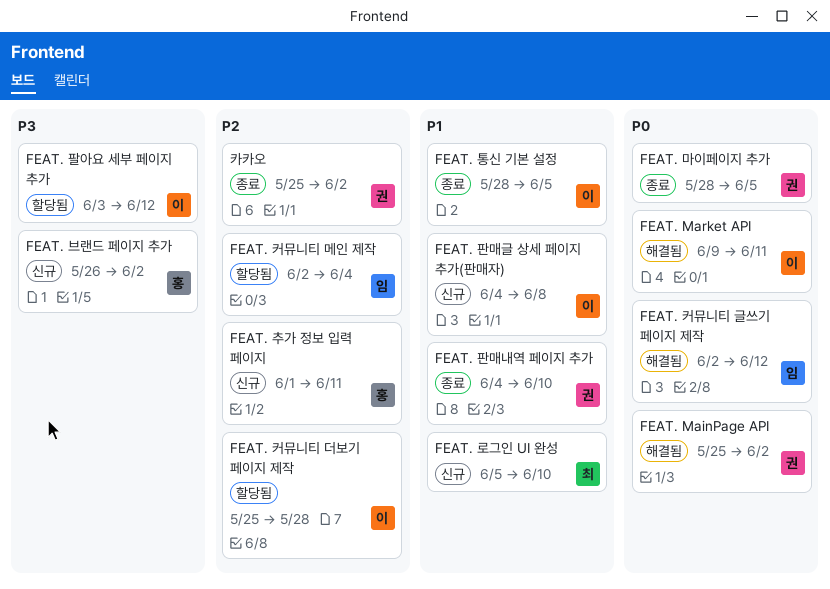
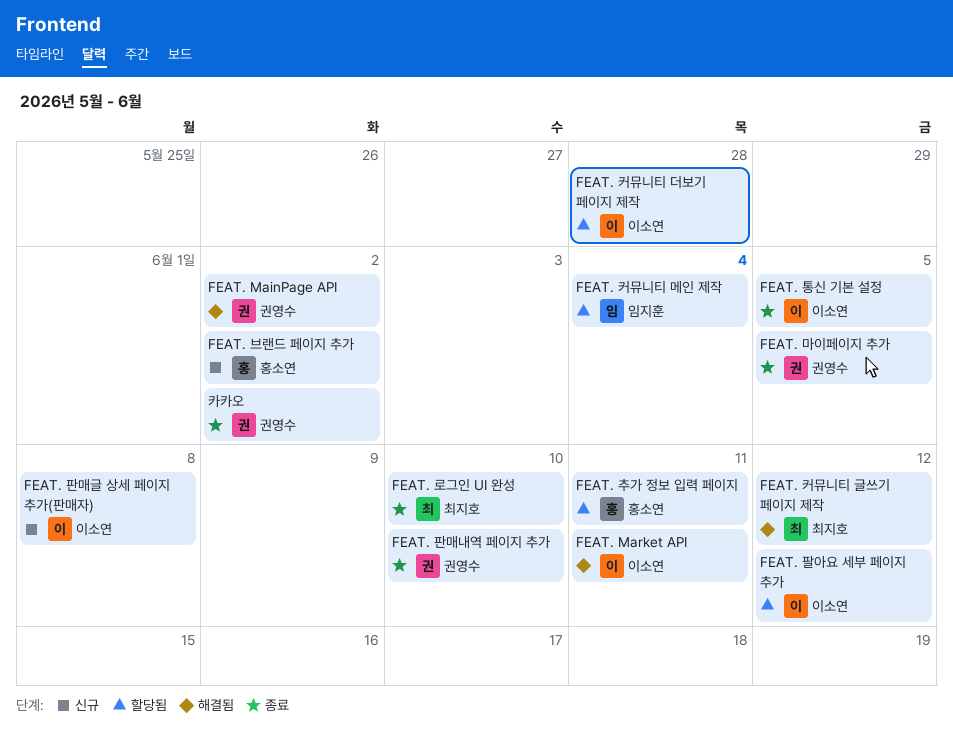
FEAT. 로그인 UI 완성, status: 신규 -> 종료
FEAT. 추가 정보 입력 페이지, status: 신규 -> 할당됨
FEAT. 커뮤니티 글쓰기 페이지 제작, owner: 임지훈 -> 최지호

